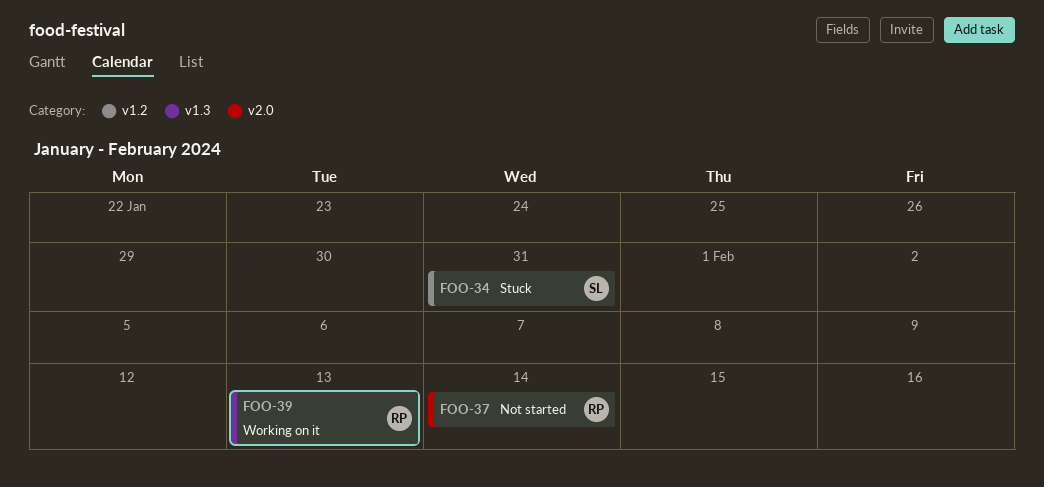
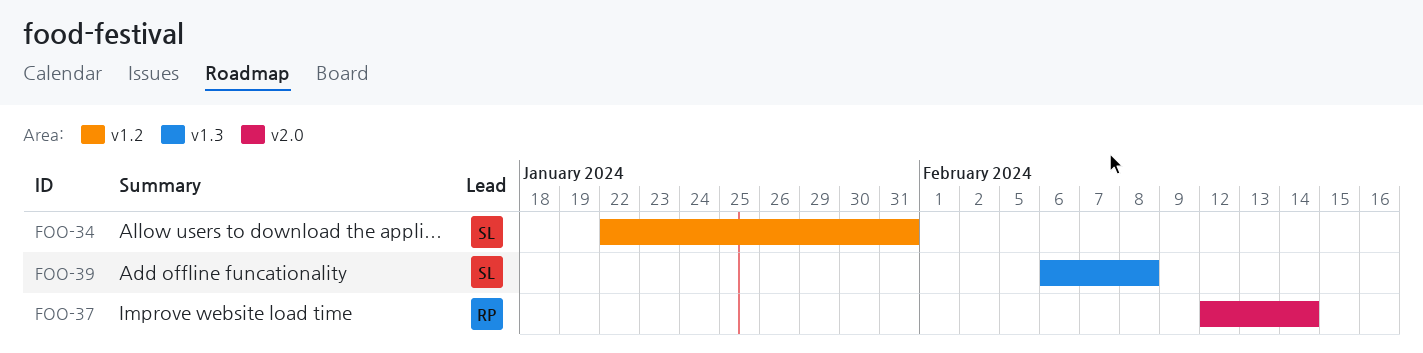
FOO-39, owner: RP -> SL
FOO-39, due: Feb 13 -> Feb 8

